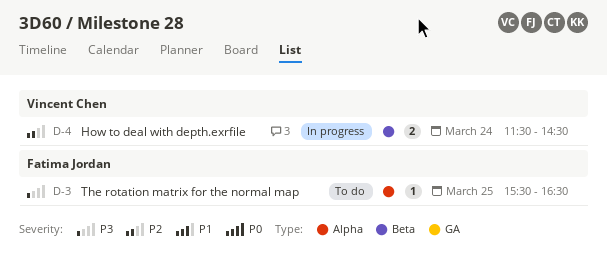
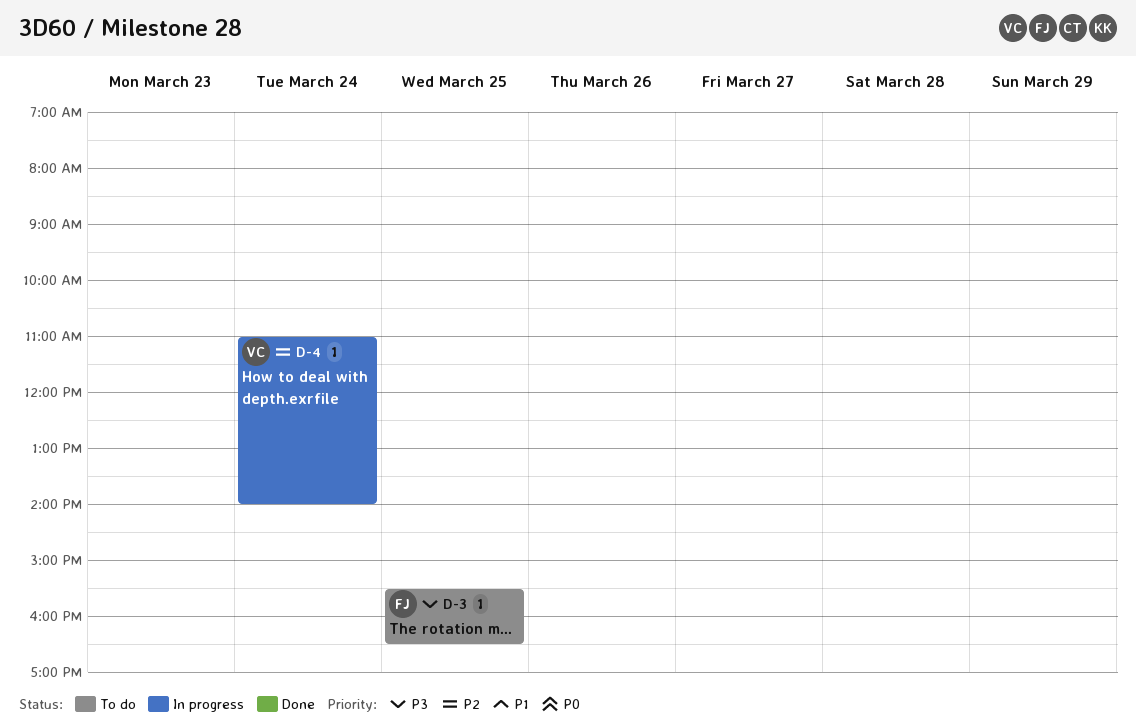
D-4, estimate: 2 -> 1
D-4, begins: 11:30 -> 11:00
D-4, ends: 14:30 -> 14:00

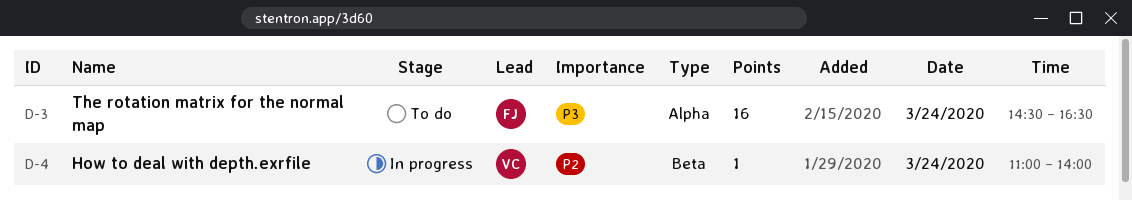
D-3, estimate: 1 -> 16
D-3, day: Mar 25 -> Mar 24
D-3, begins: 15:30 -> 14:30

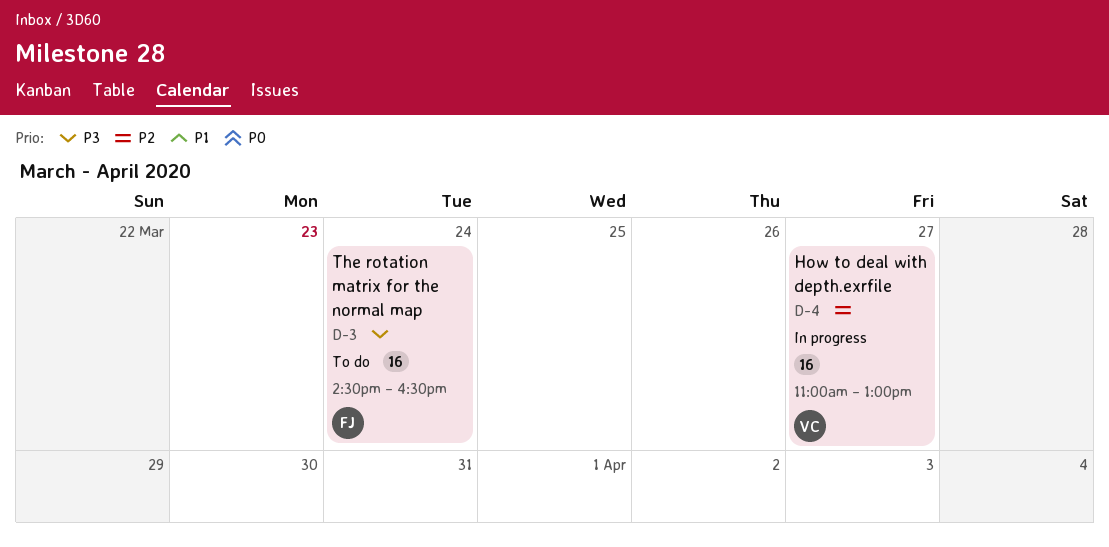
D-4, estimate: 1 -> 16
D-4, day: Mar 24 -> Mar 27
D-4, ends: 14:00 -> 13:00

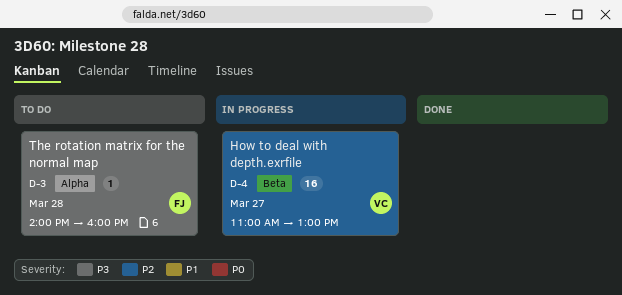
D-3, estimate: 16 -> 1
D-3, day: Mar 24 -> Mar 28
D-3, begins: 14:30 -> 14:00
D-3, ends: 16:30 -> 16:00

